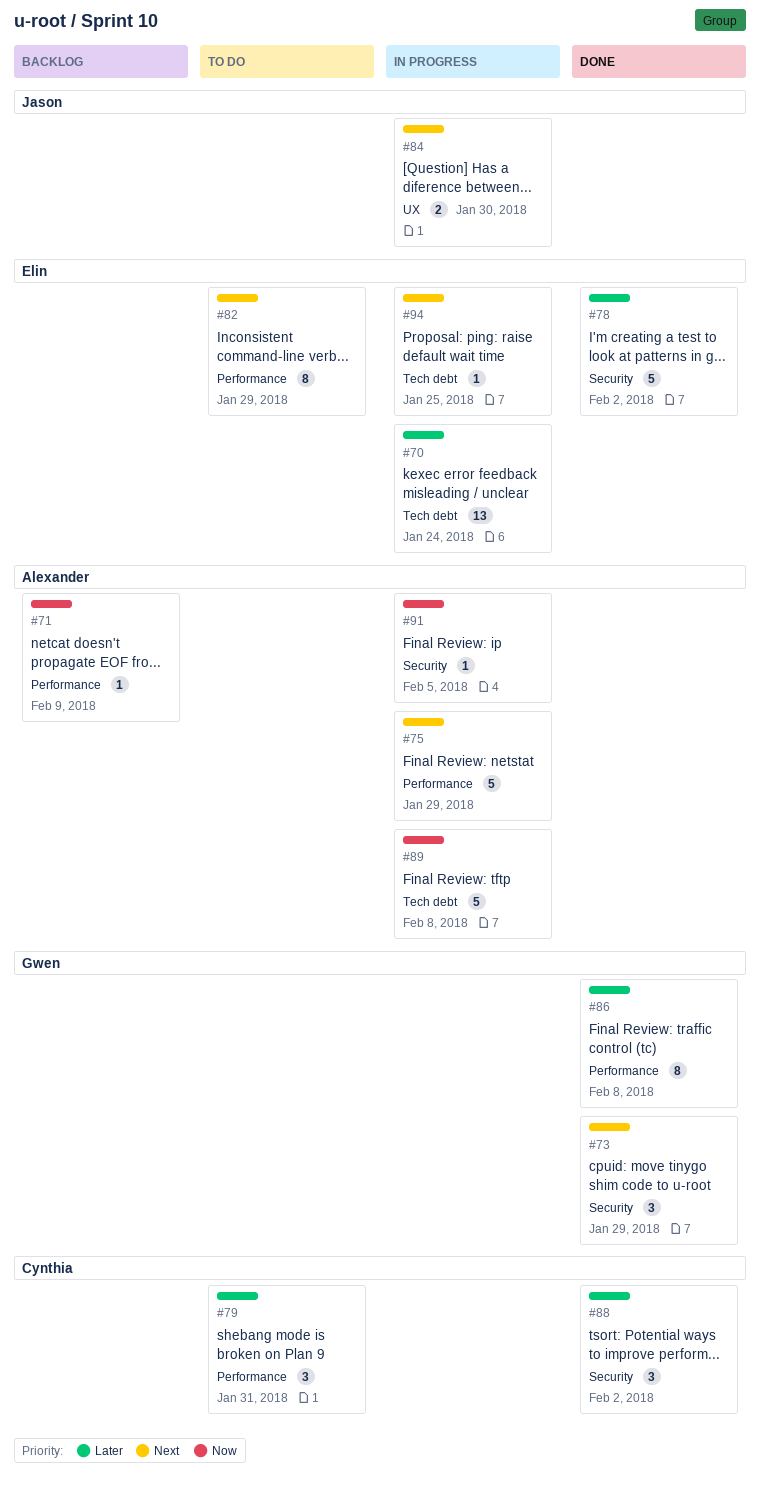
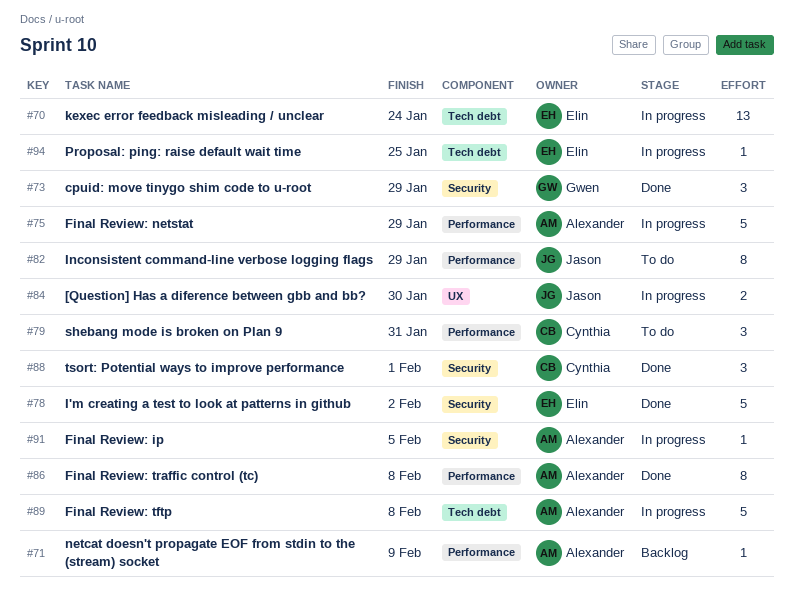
#82, owner: Elin -> Jason
#86, owner: Gwen -> Alexander
#88, due: Feb 2 -> Feb 1

